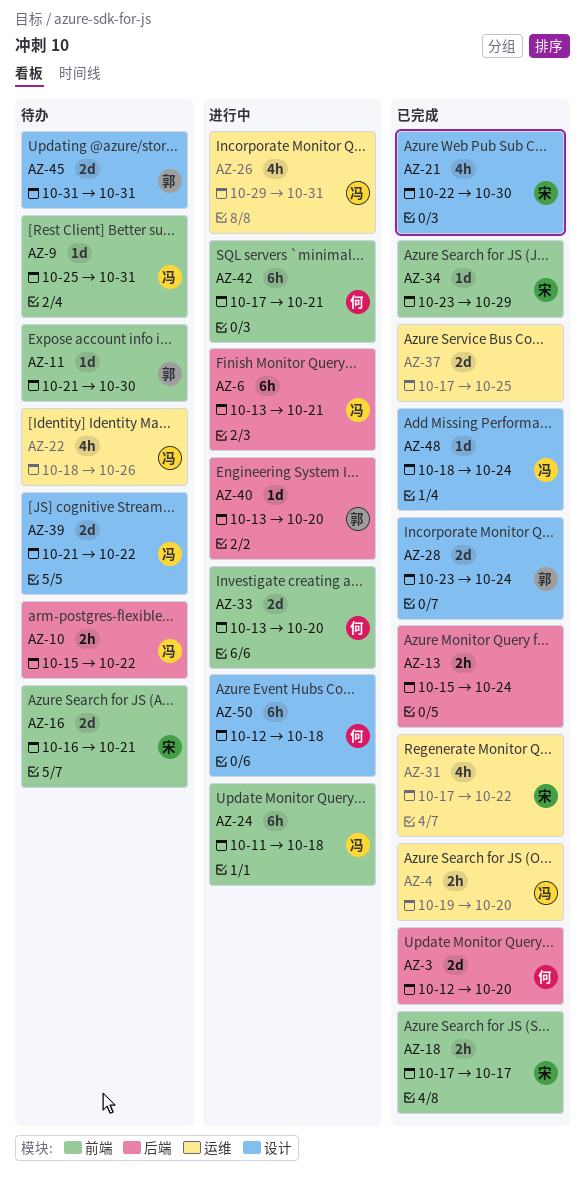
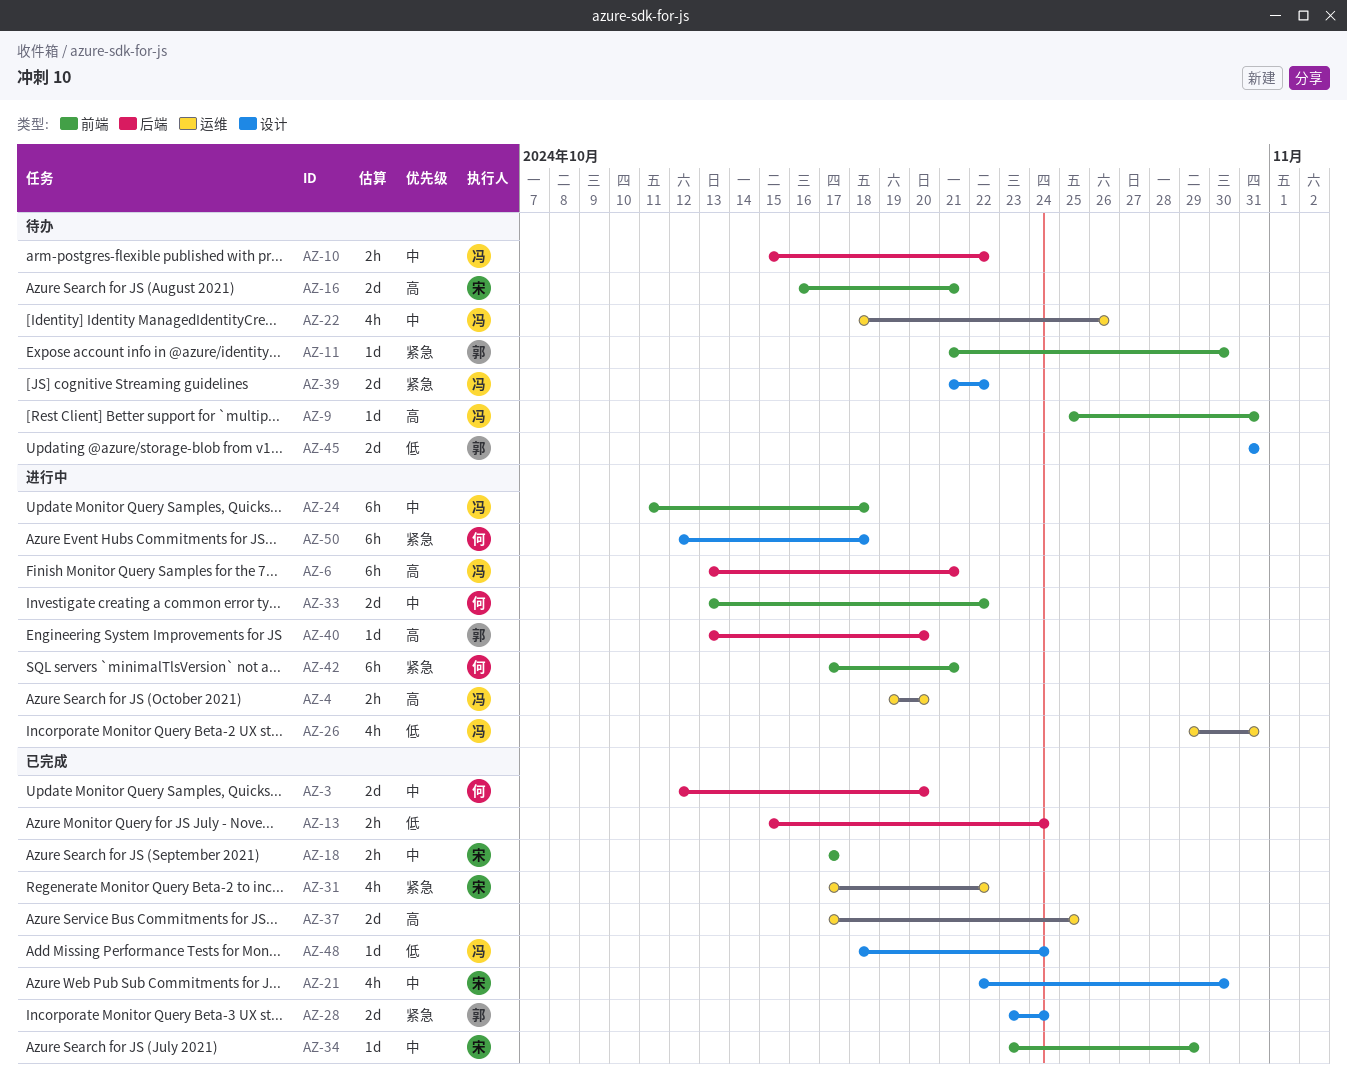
AZ-4, status: 已完成 -> 进行中
AZ-33, due: Oct 20 -> Oct 22

